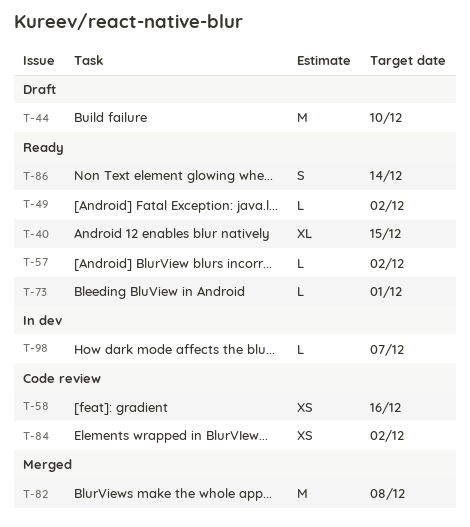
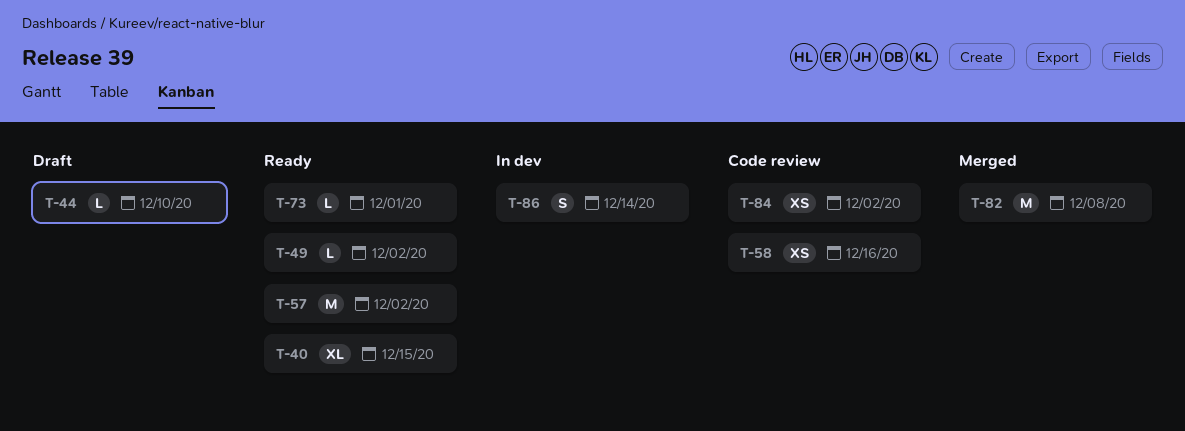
T-44, estimate: M -> L
T-57, estimate: L -> M
T-86, status: Ready -> In dev
T-98: present -> none

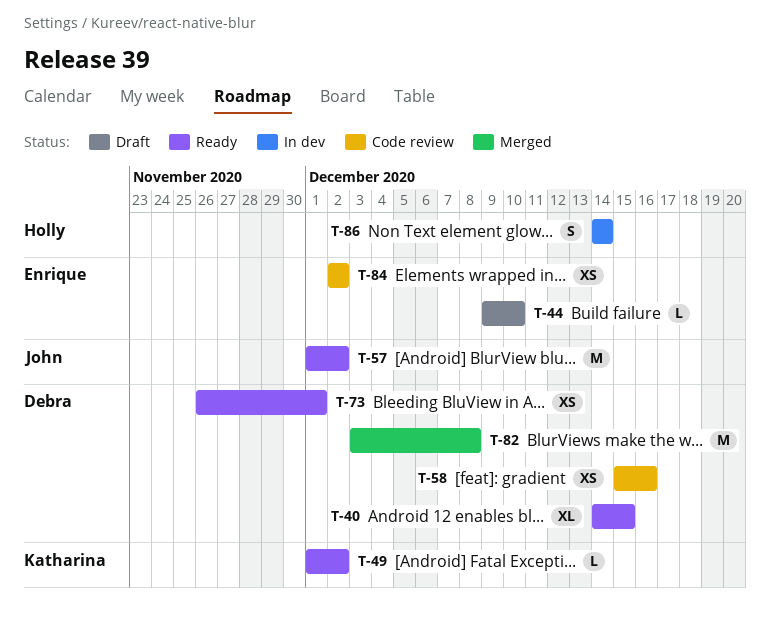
T-73, estimate: L -> XS

